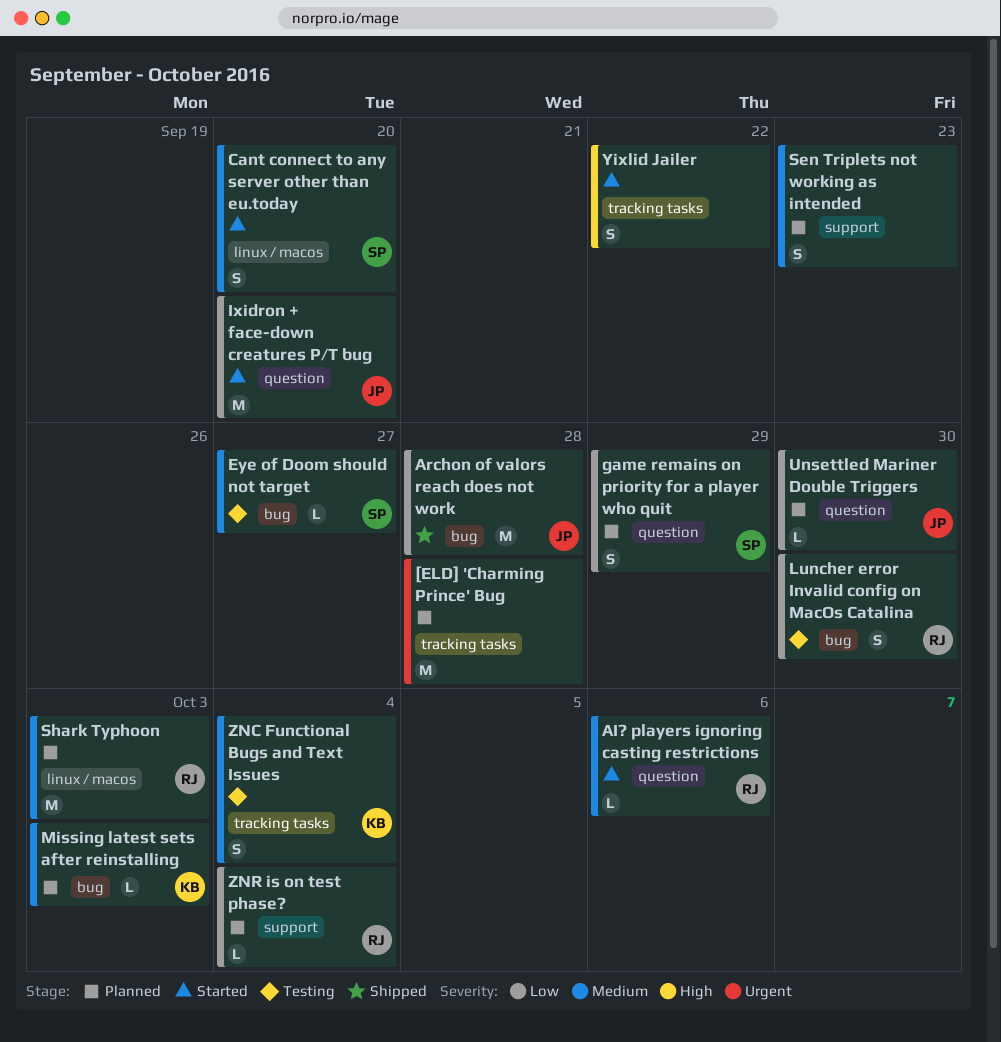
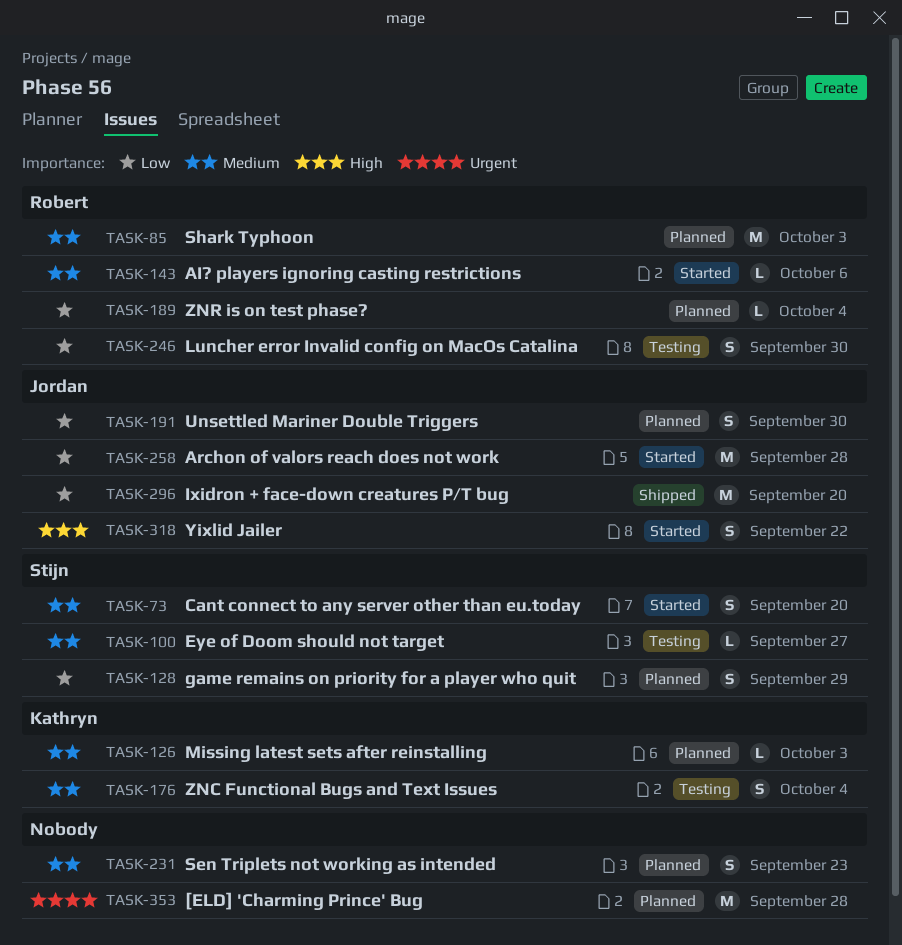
Archon of valors reach does not work, status: Shipped -> Started
Ixidron + face-down creatures P/T bug, status: Started -> Shipped
Unsettled Mariner Double Triggers, estimate: L -> S
Yixlid Jailer, owner: none -> Jordan

